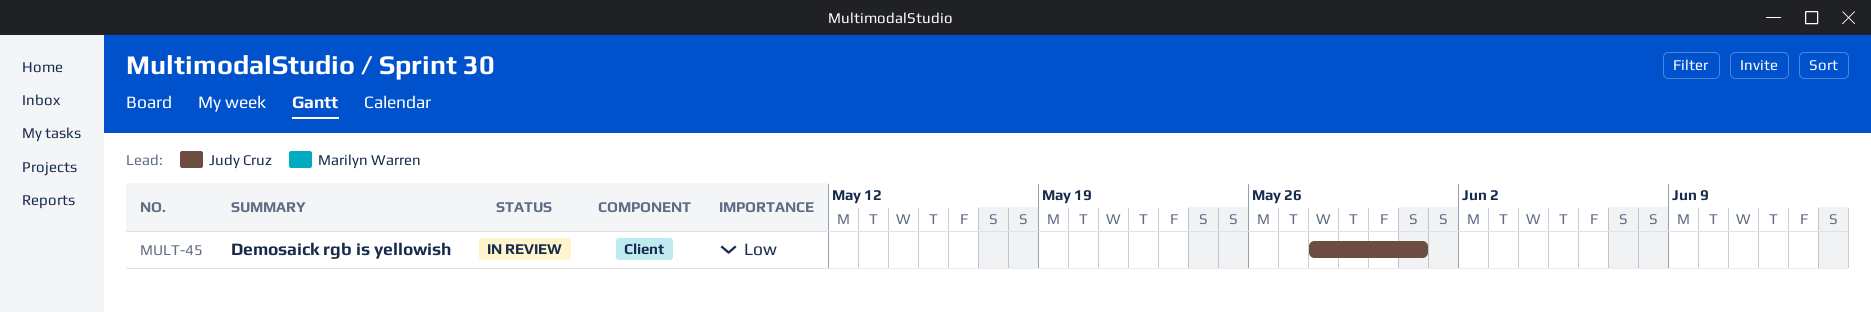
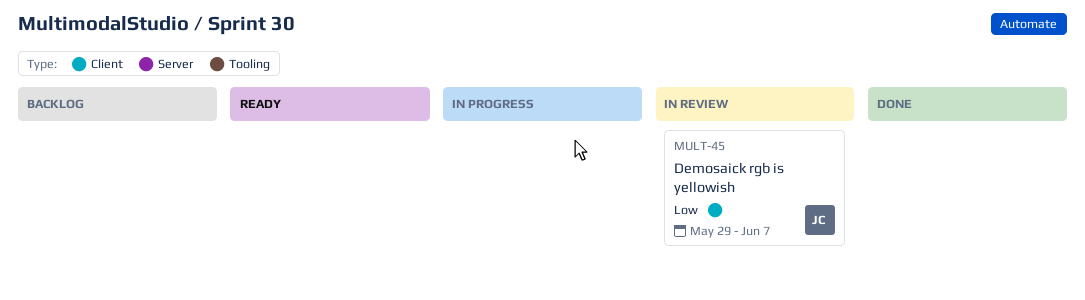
MULT-45, start: May 28 -> May 29
MULT-45, due: May 31 -> Jun 7

